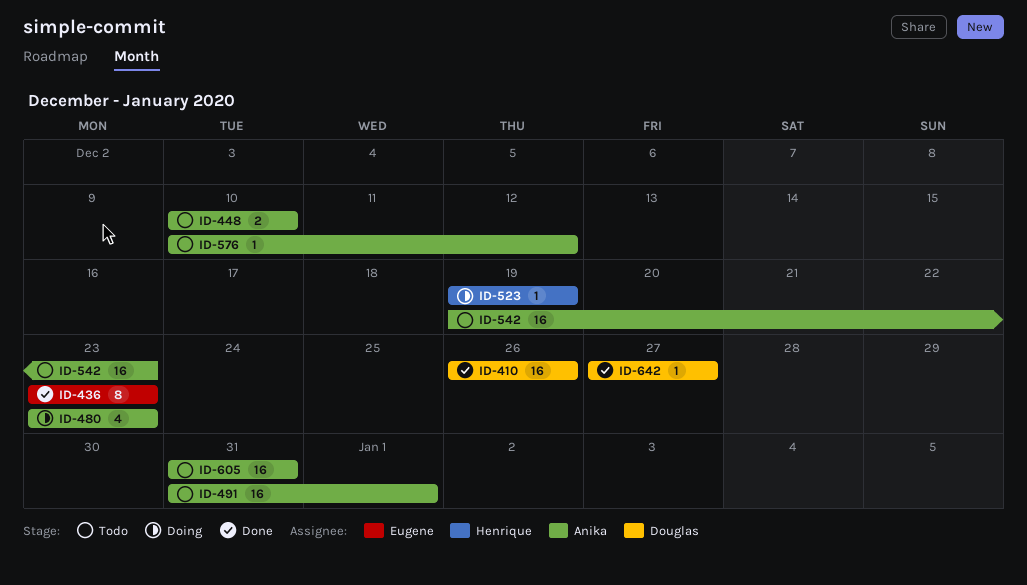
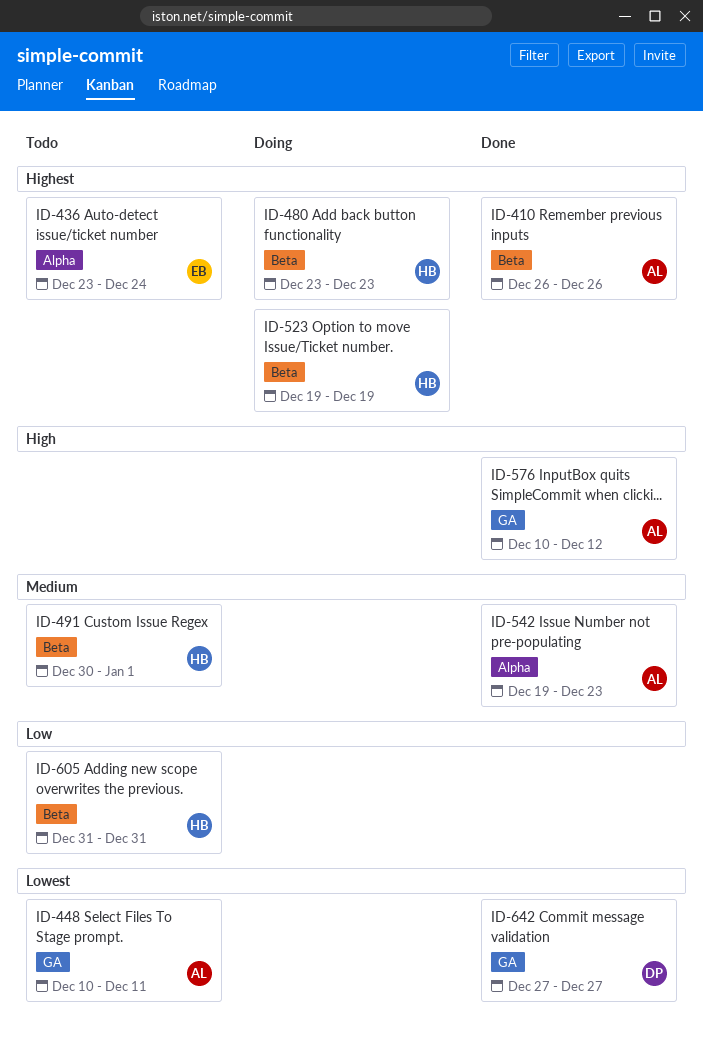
ID-410, owner: Douglas -> Anika
ID-436, status: Done -> Todo
ID-436, due: Dec 23 -> Dec 24
ID-448, due: Dec 10 -> Dec 11
ID-480, owner: Anika -> Henrique
ID-491, owner: Anika -> Henrique
ID-491, start: Dec 31 -> Dec 30
ID-542, status: Todo -> Done
ID-576, status: Todo -> Done
ID-605, owner: Anika -> Henrique

